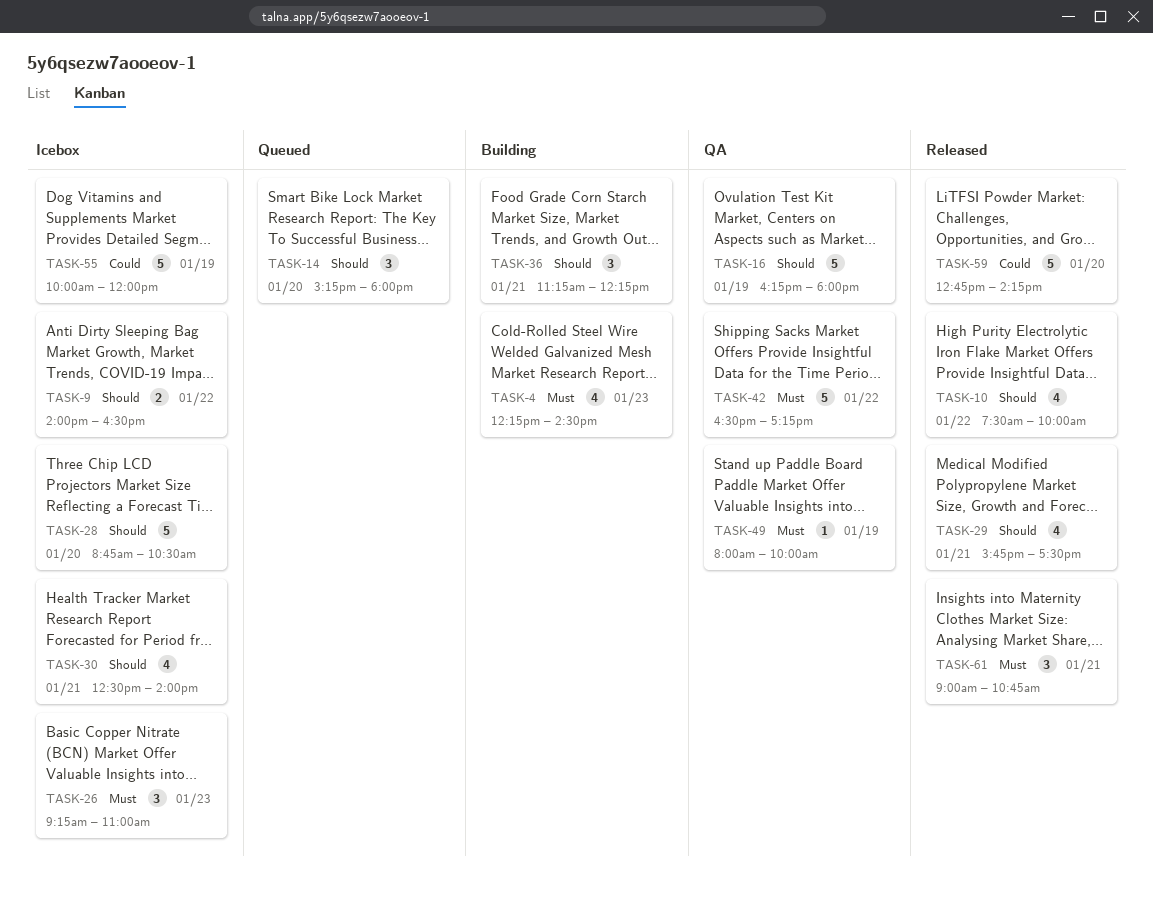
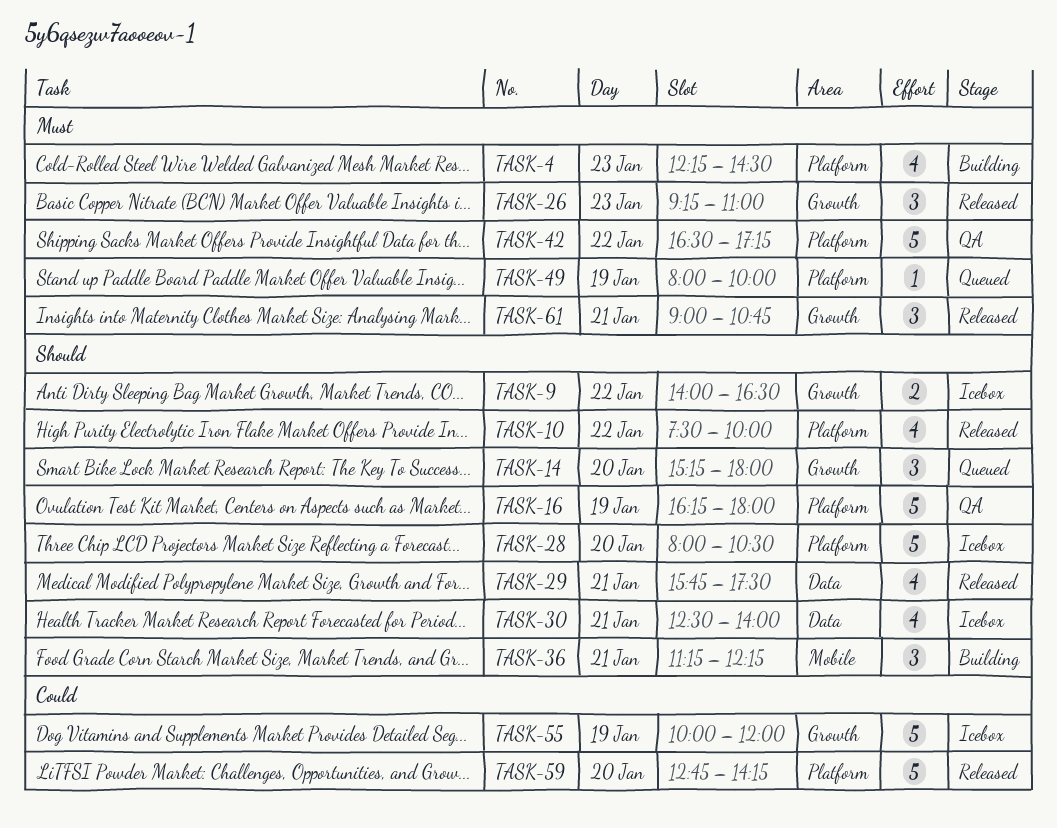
TASK-26, status: Icebox -> Released
TASK-28, begins: 08:45 -> 08:00
TASK-49, status: QA -> Queued

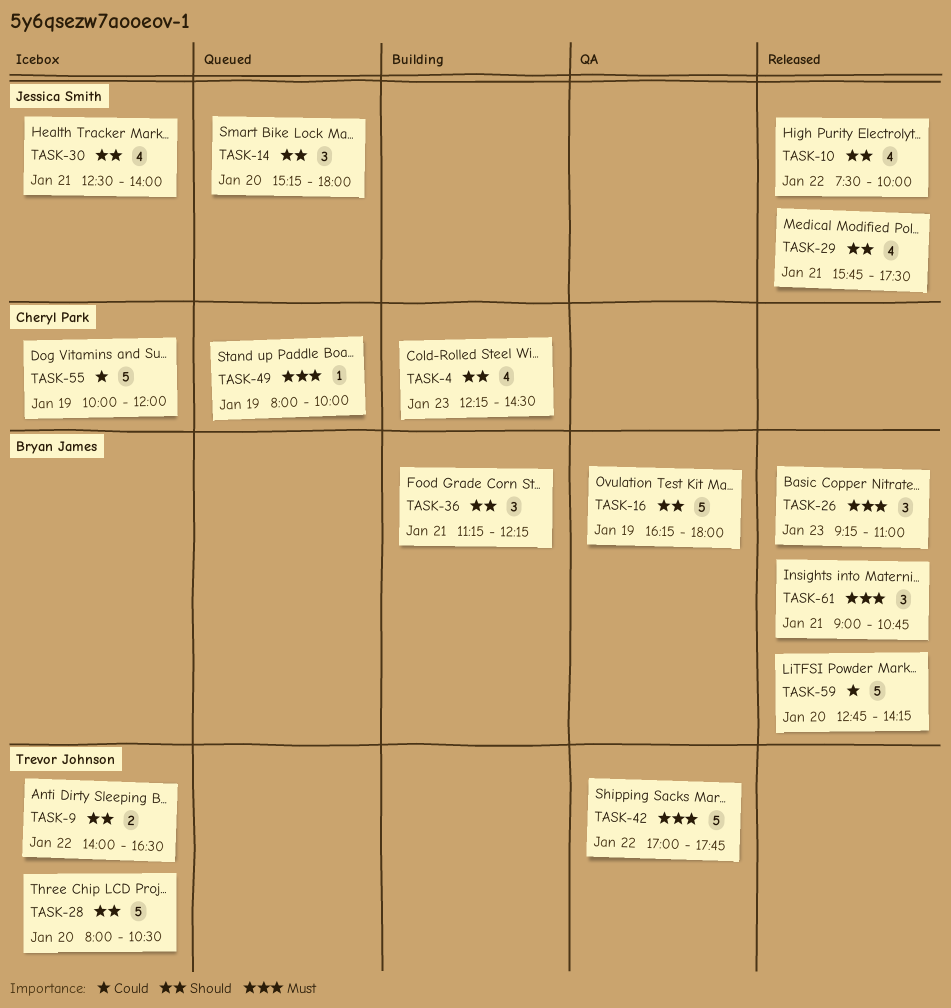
TASK-4, priority: Must -> Should
TASK-42, begins: 16:30 -> 17:00
TASK-42, ends: 17:15 -> 17:45

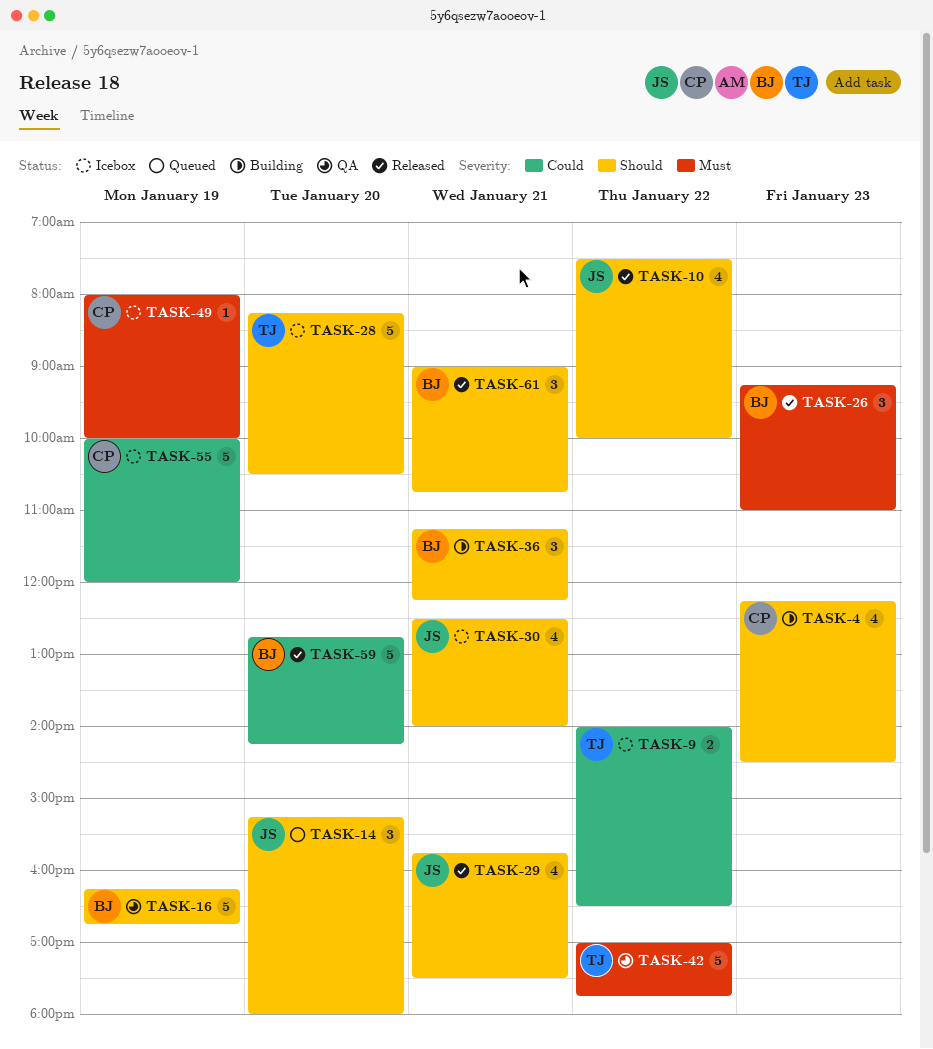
TASK-9, priority: Should -> Could
TASK-16, ends: 18:00 -> 16:45
TASK-28, begins: 08:00 -> 08:15
TASK-49, status: Queued -> Icebox
TASK-61, priority: Must -> Should

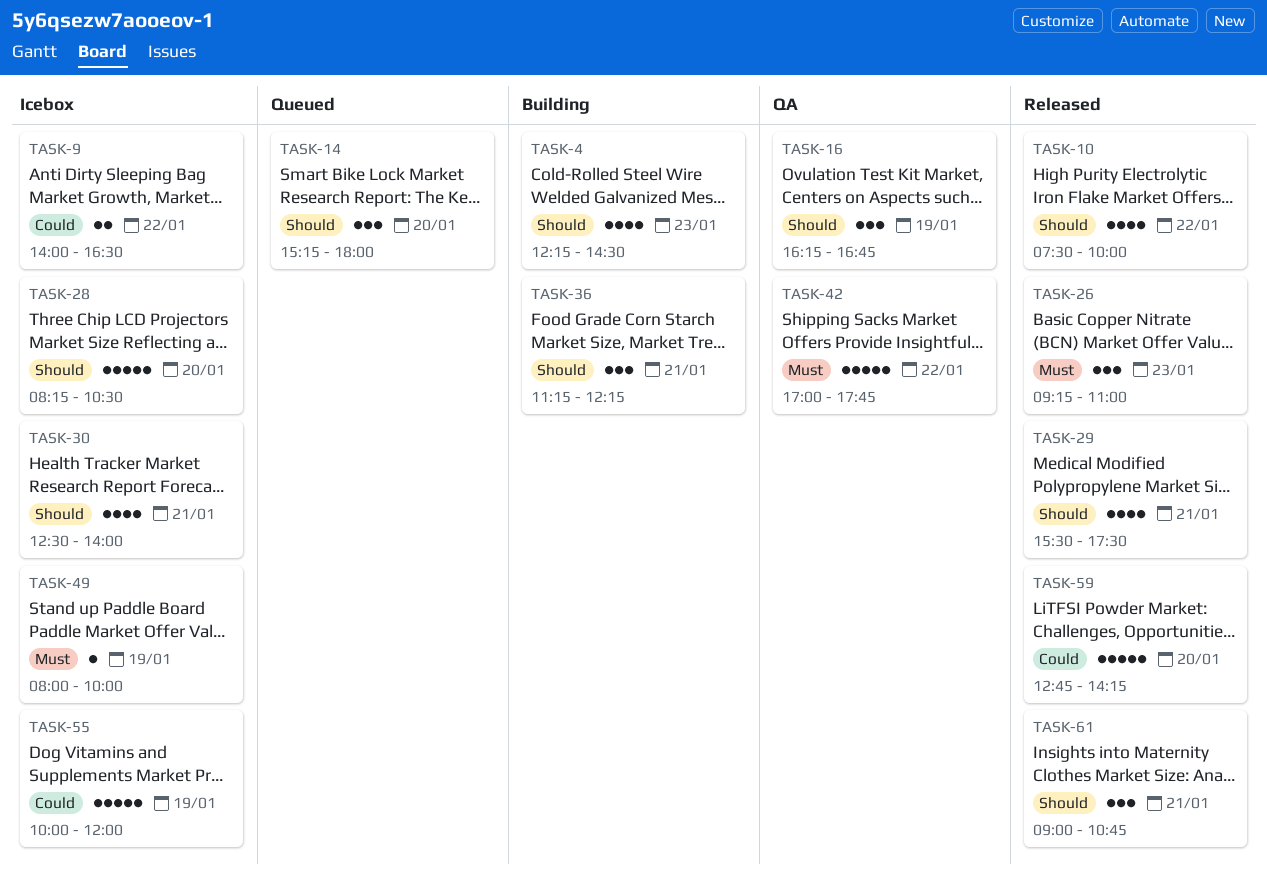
TASK-16, estimate: 5 -> 3
TASK-29, begins: 15:45 -> 15:30

